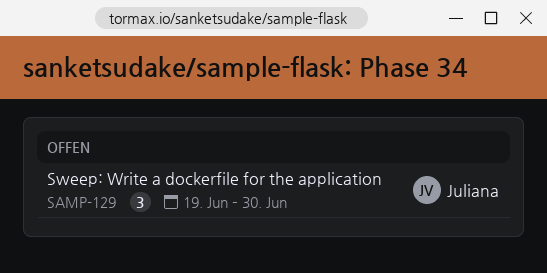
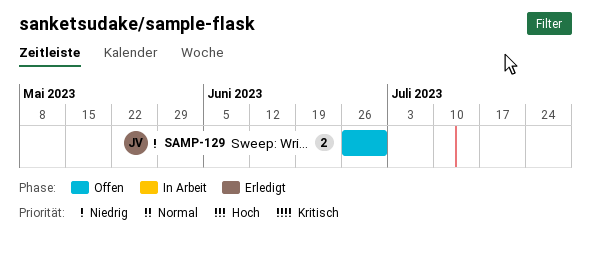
SAMP-129, estimate: 3 -> 2
SAMP-129, start: Jun 19 -> Jun 26

